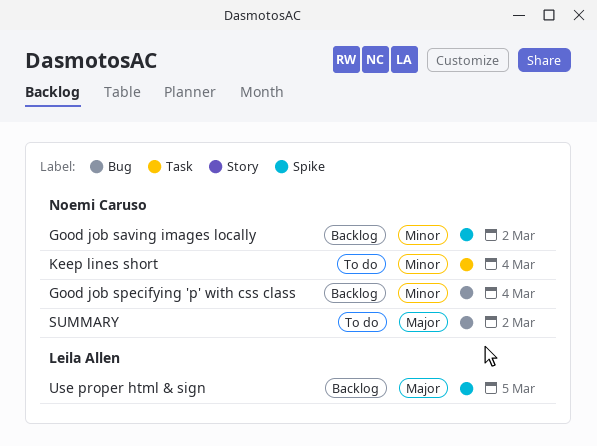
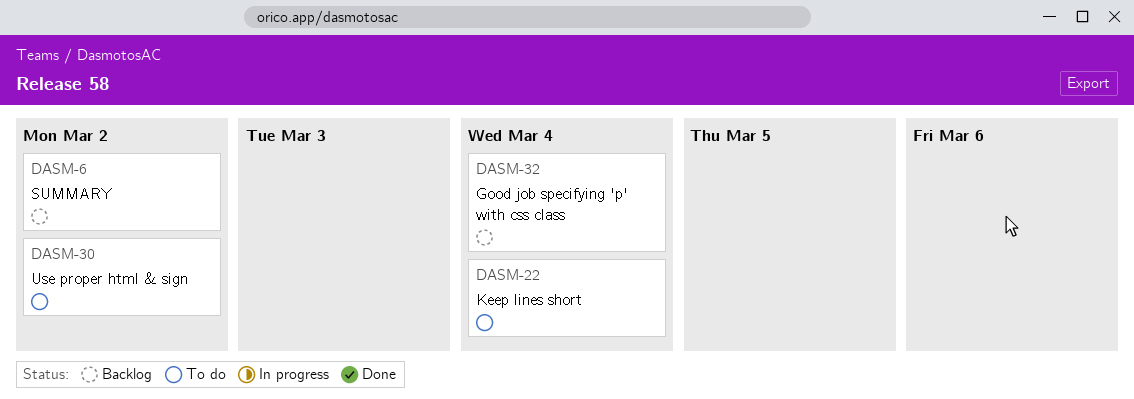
Good job saving images locally: present -> none
SUMMARY, status: To do -> Backlog
Use proper html & sign, status: Backlog -> To do
Use proper html & sign, due: Mar 5 -> Mar 2

